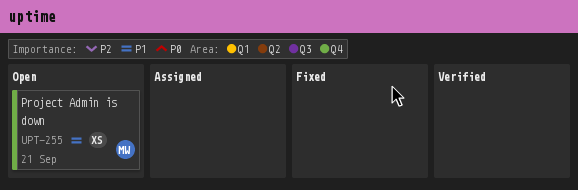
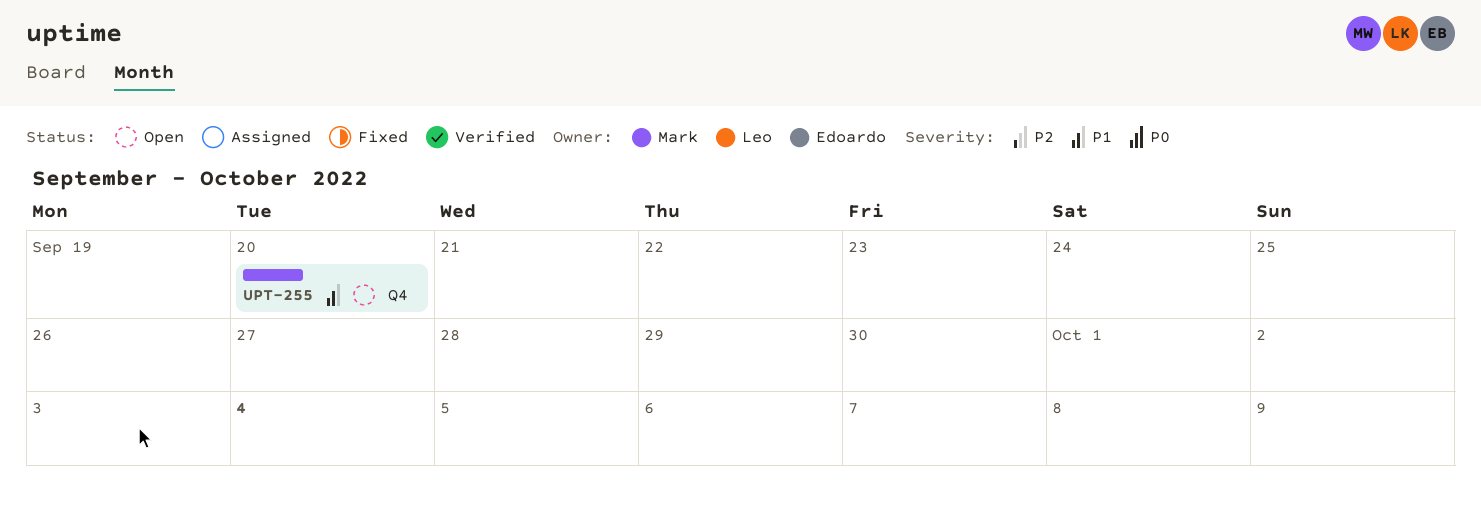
UPT-255, due: Sep 21 -> Sep 20

